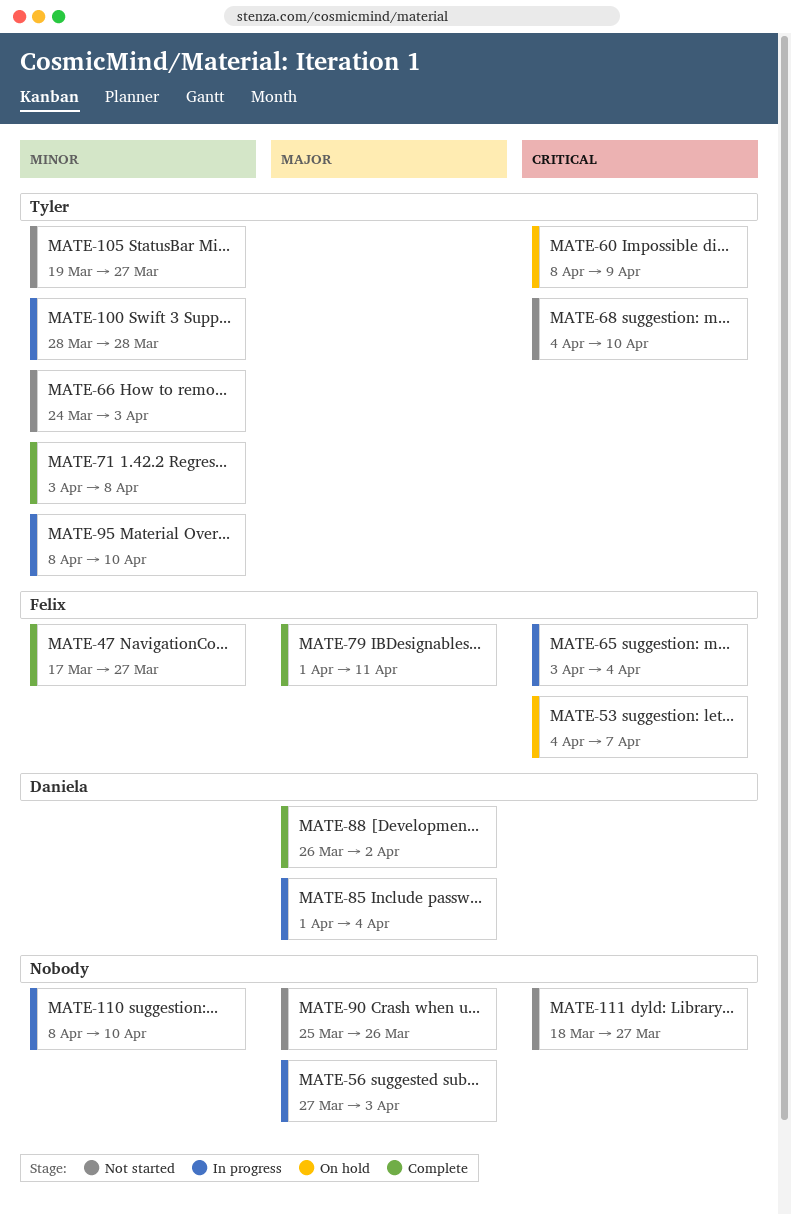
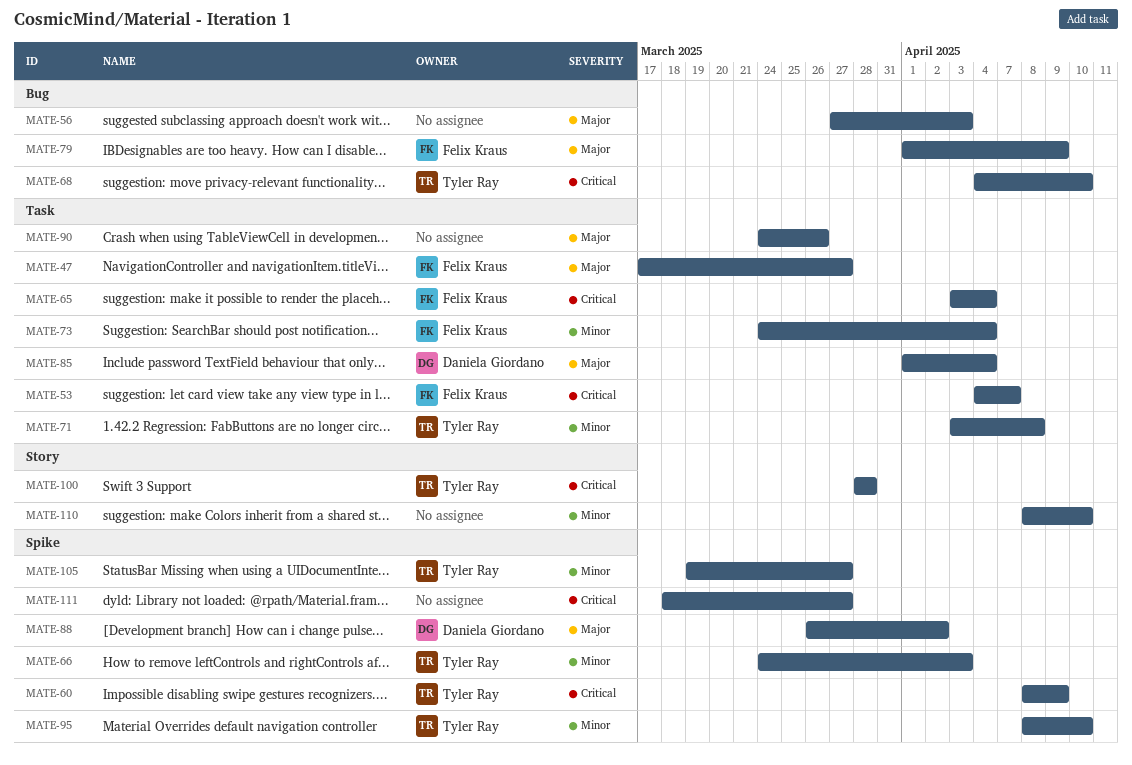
MATE-47, priority: Minor -> Major
MATE-73: none -> present
MATE-79, due: Apr 11 -> Apr 9
MATE-90, start: Mar 25 -> Mar 24
MATE-100, priority: Minor -> Critical

